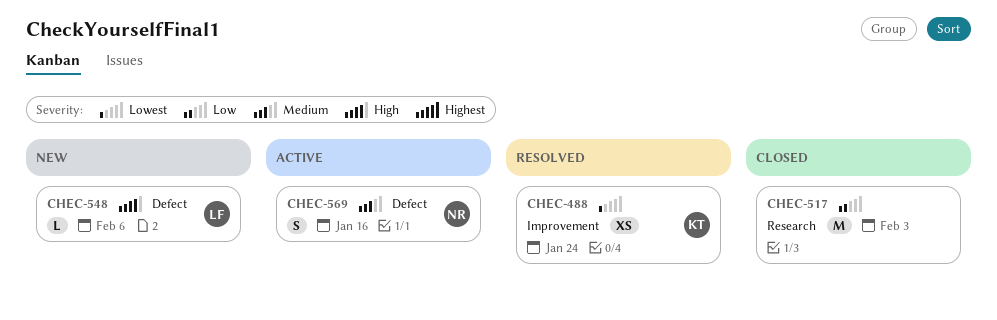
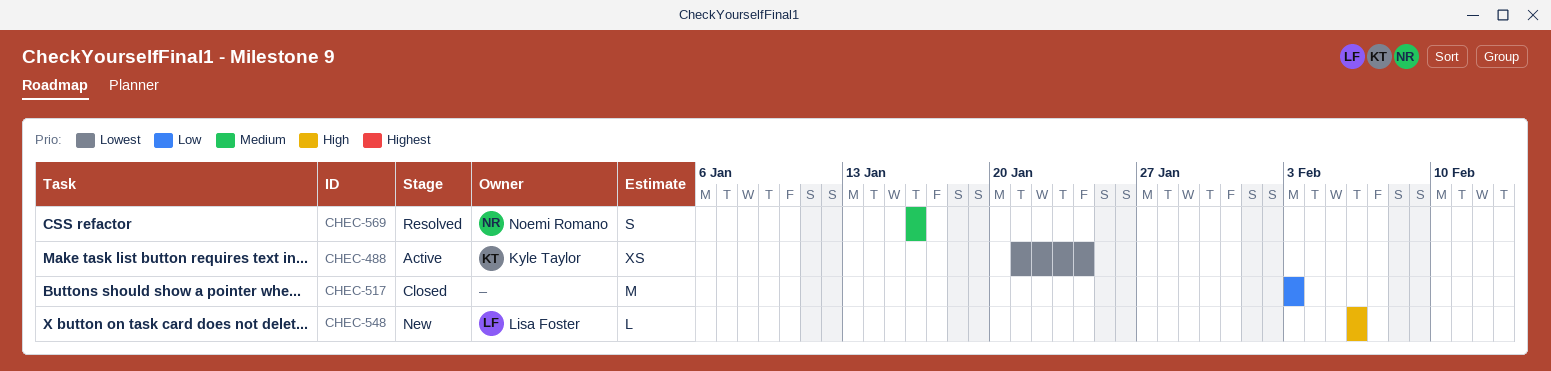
CHEC-488, status: Resolved -> Active
CHEC-569, status: Active -> Resolved

